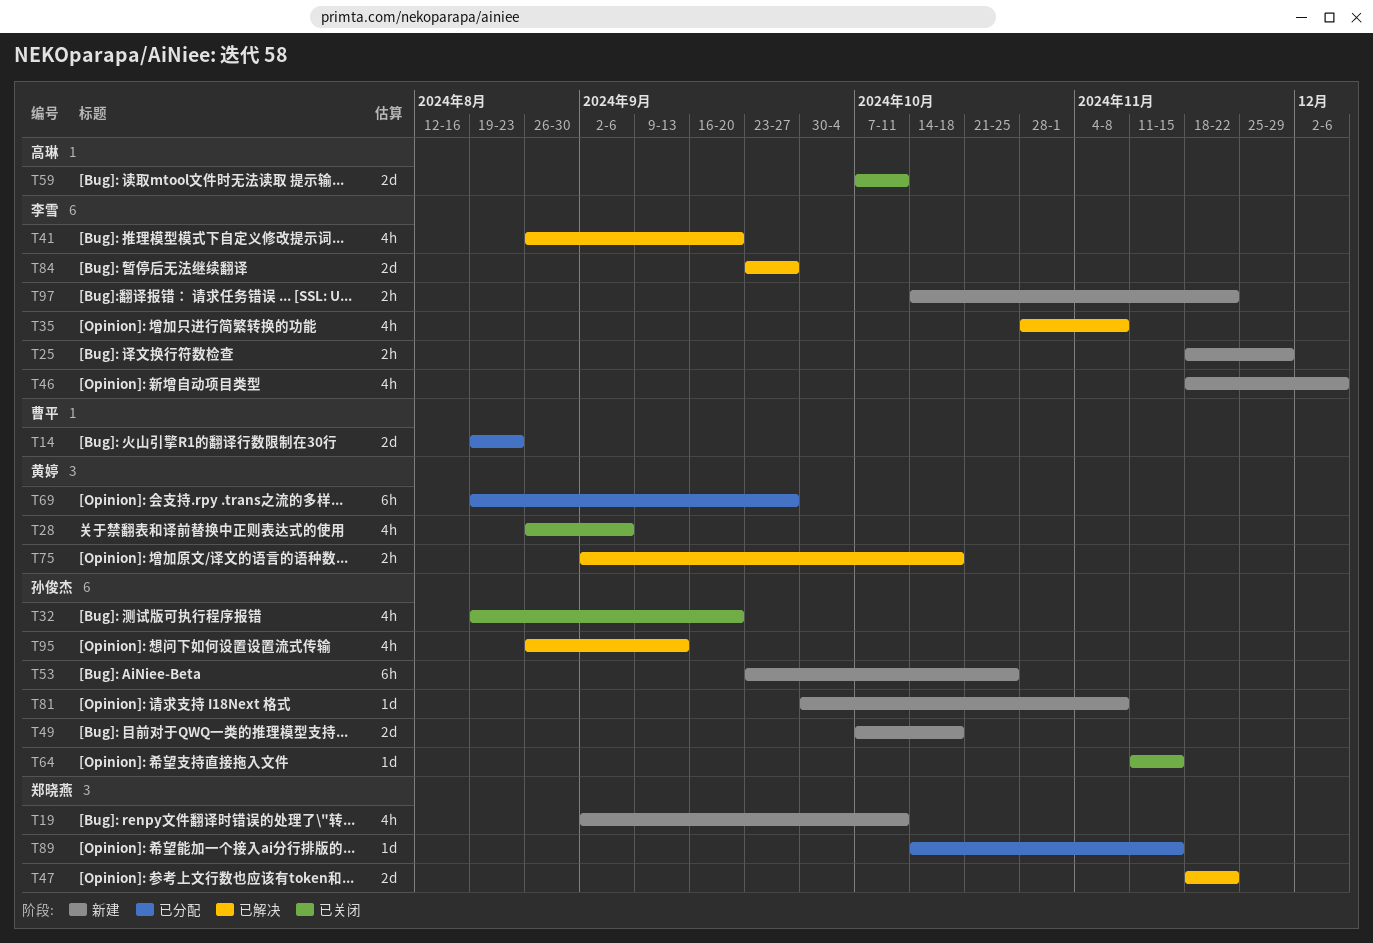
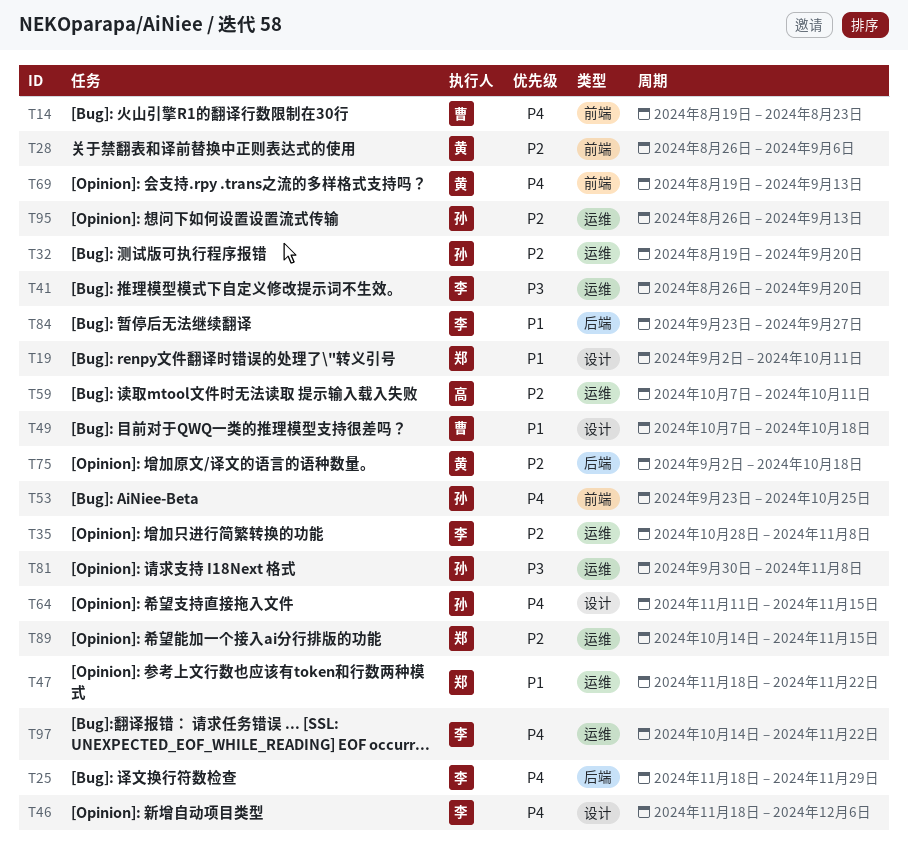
T49, owner: 孙俊杰 -> 曹平
T69, due: Sep 27 -> Sep 13

